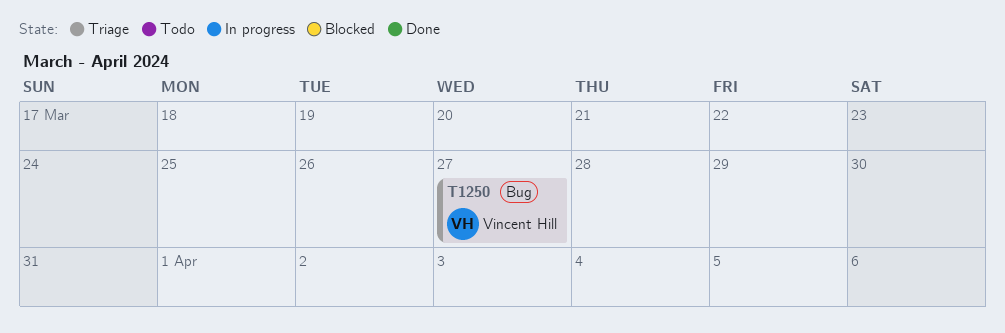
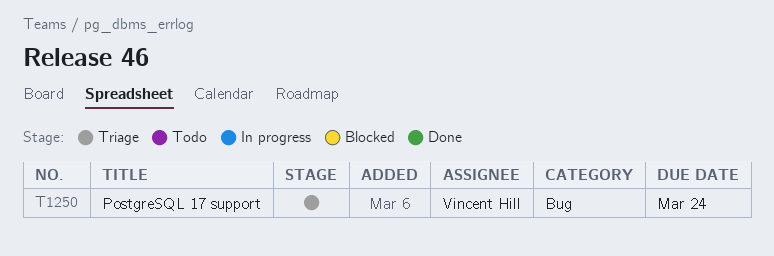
T1250, due: Mar 27 -> Mar 24

